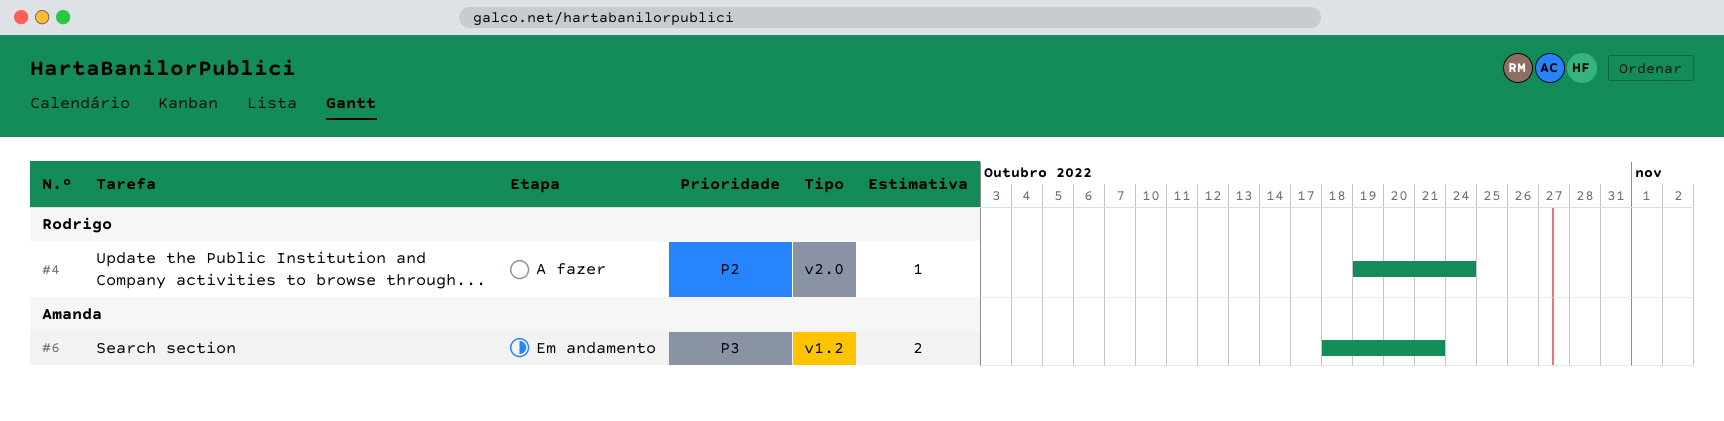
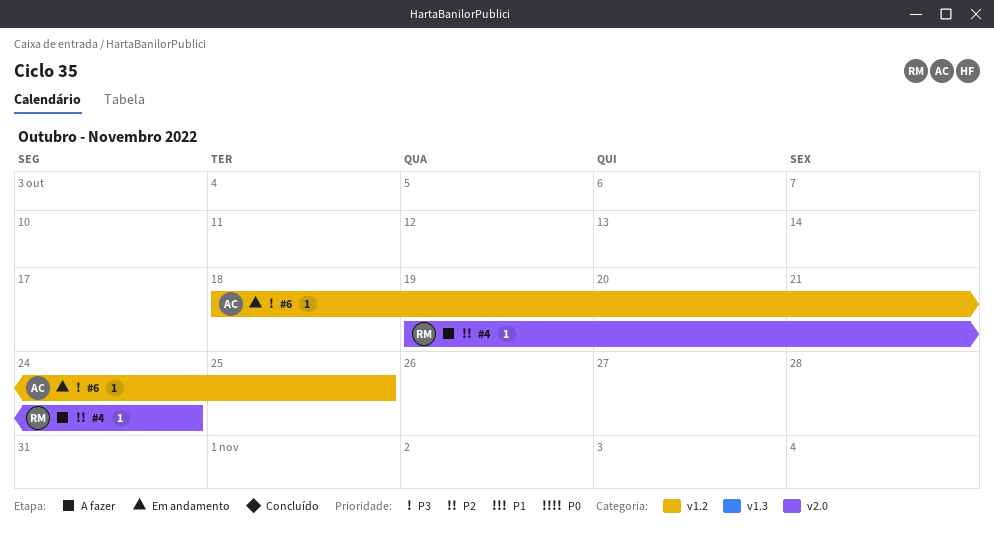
#6, estimate: 2 -> 1
#6, due: Oct 21 -> Oct 25

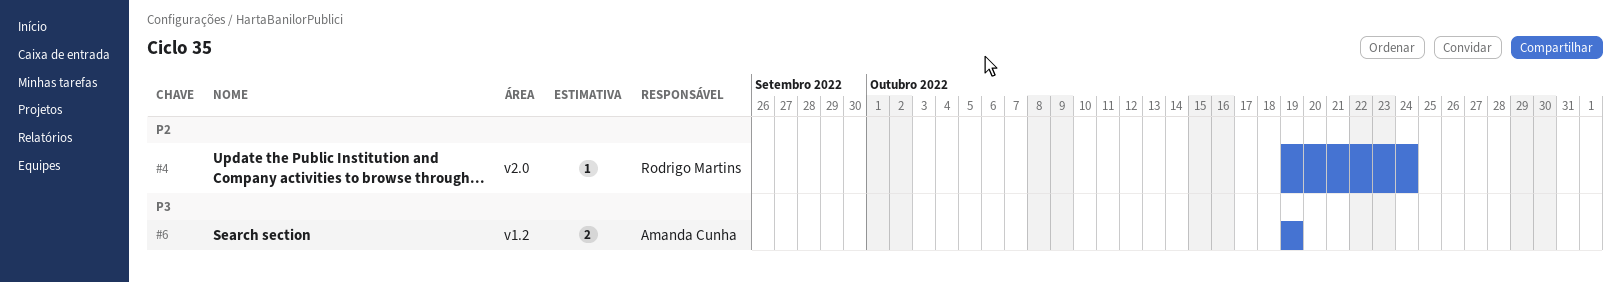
#6, estimate: 1 -> 2
#6, start: Oct 18 -> Oct 19
#6, due: Oct 25 -> Oct 19

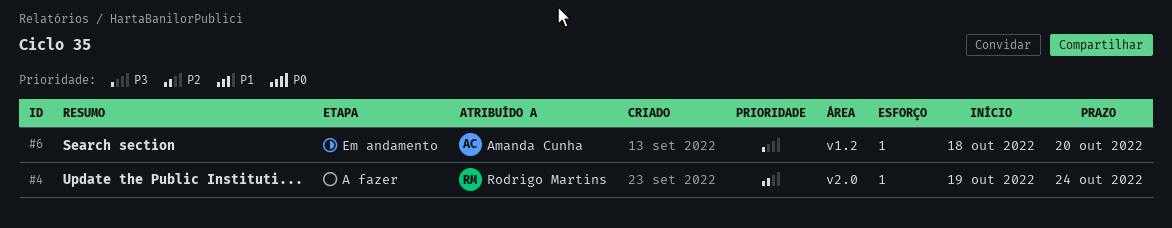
#6, estimate: 2 -> 1
#6, start: Oct 19 -> Oct 18
#6, due: Oct 19 -> Oct 20

